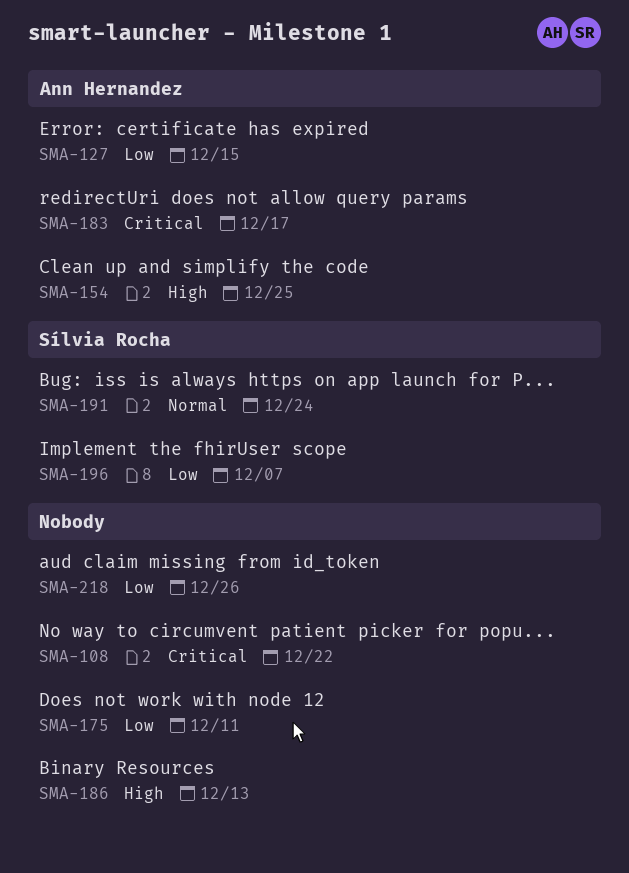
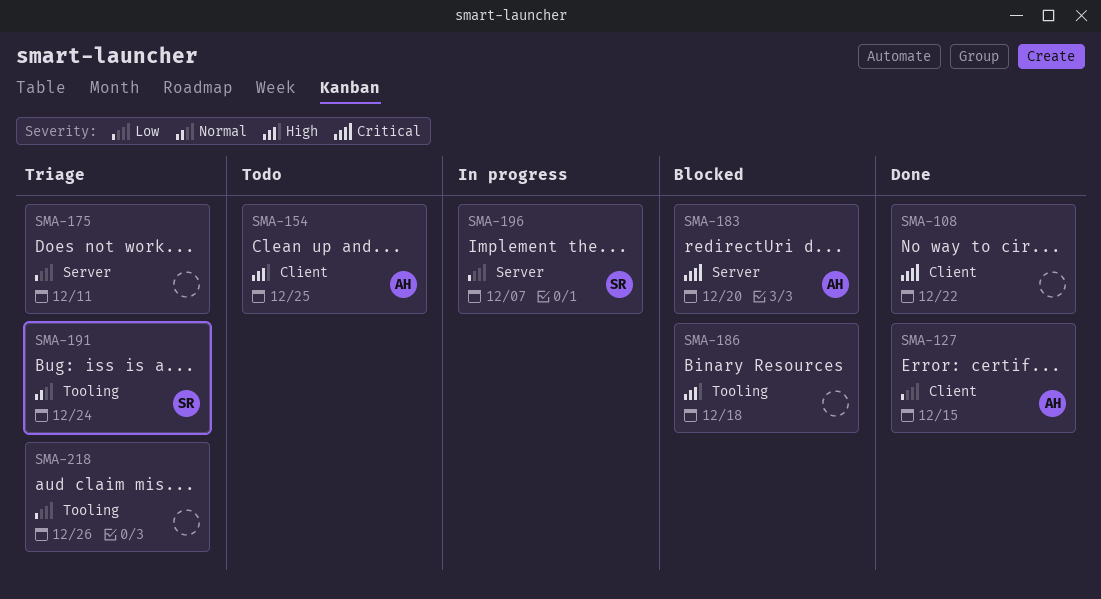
SMA-183, due: Dec 17 -> Dec 20
SMA-186, due: Dec 13 -> Dec 18

